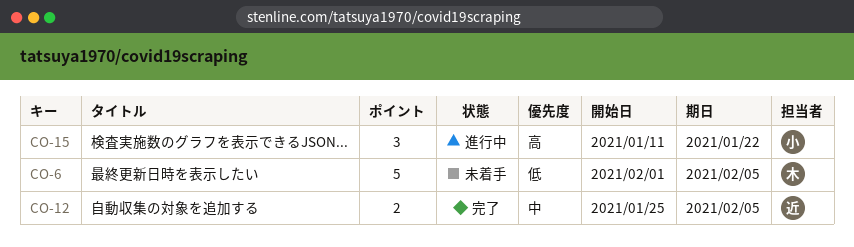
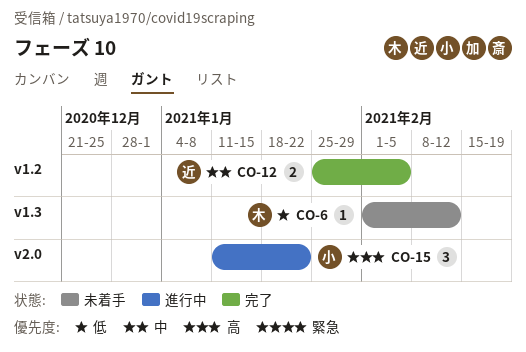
CO-6, estimate: 5 -> 1
CO-6, due: Feb 5 -> Feb 12

